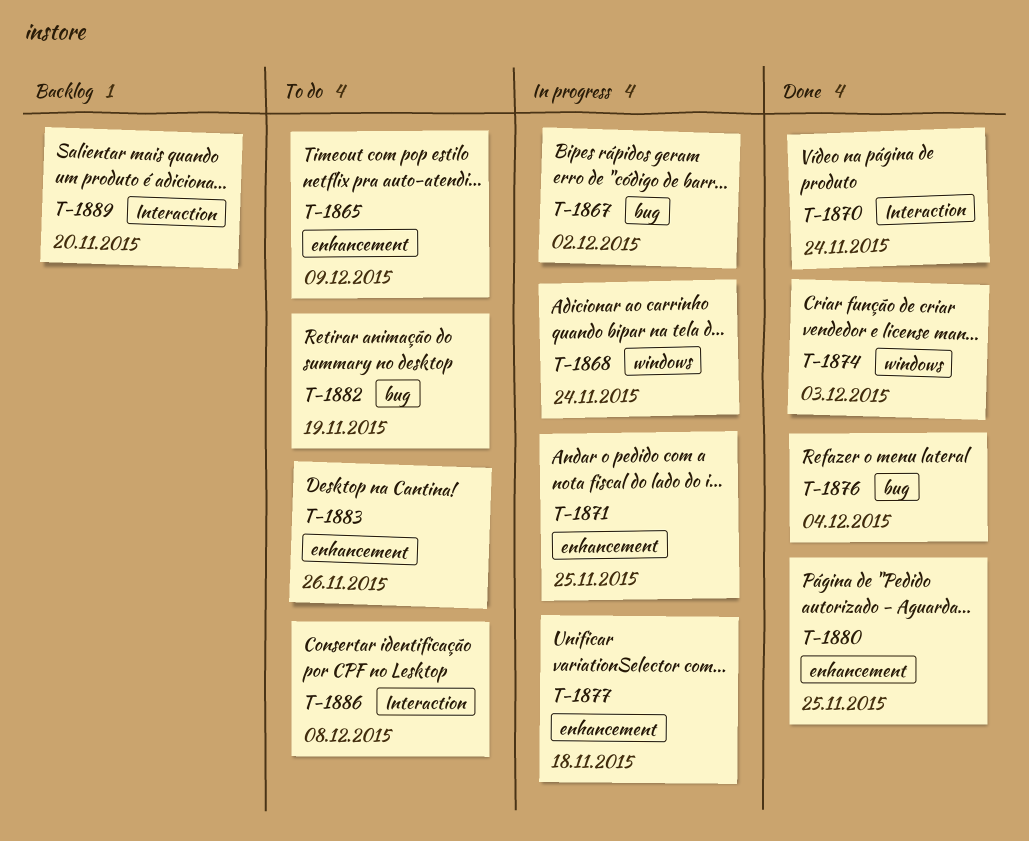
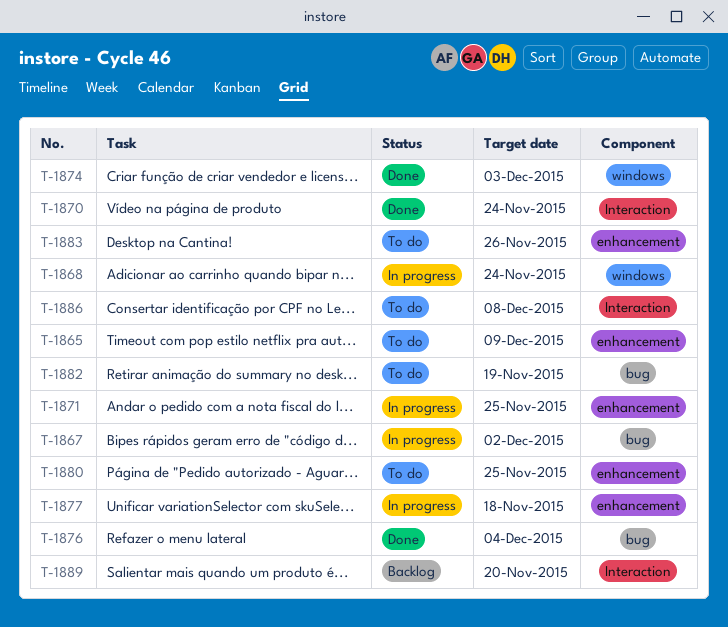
T-1880, status: Done -> To do

